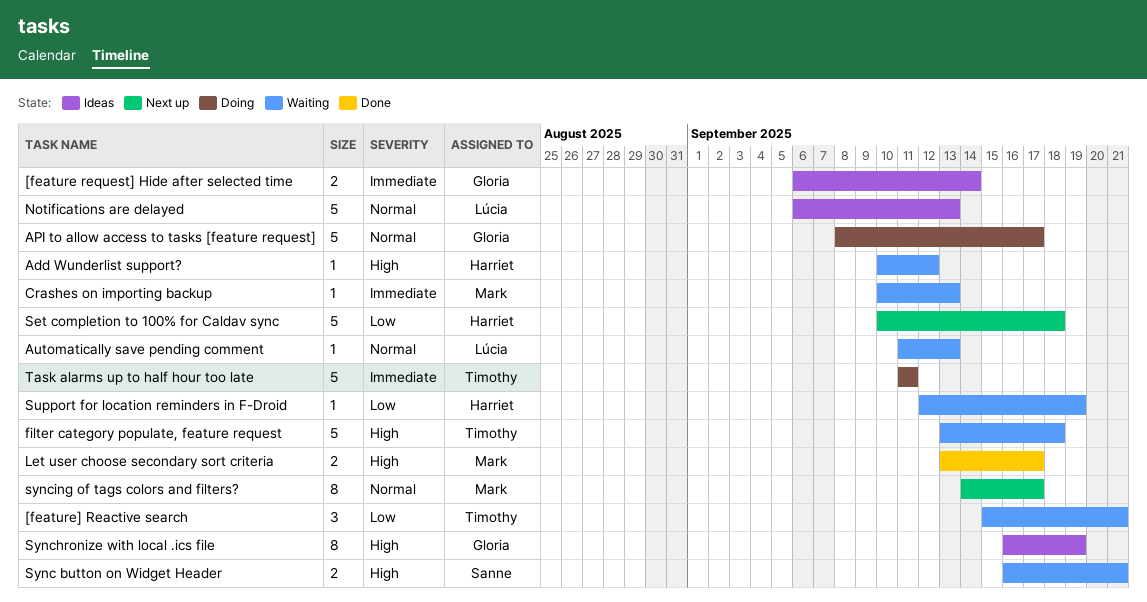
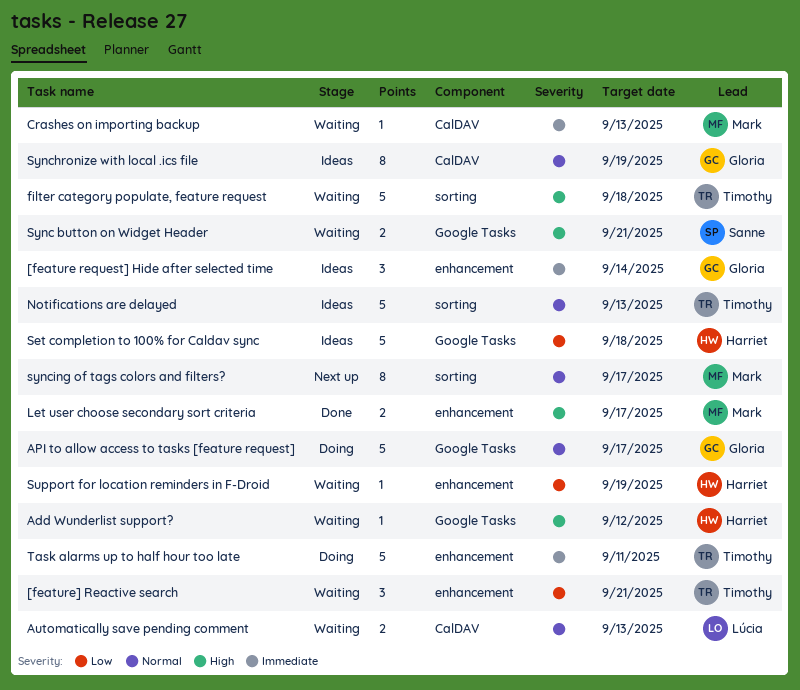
[feature request] Hide after selected time, estimate: 2 -> 3
Automatically save pending comment, estimate: 1 -> 2
Notifications are delayed, owner: Lúcia -> Timothy
Set completion to 100% for Caldav sync, status: Next up -> Ideas
Synchronize with local .ics file, priority: High -> Normal

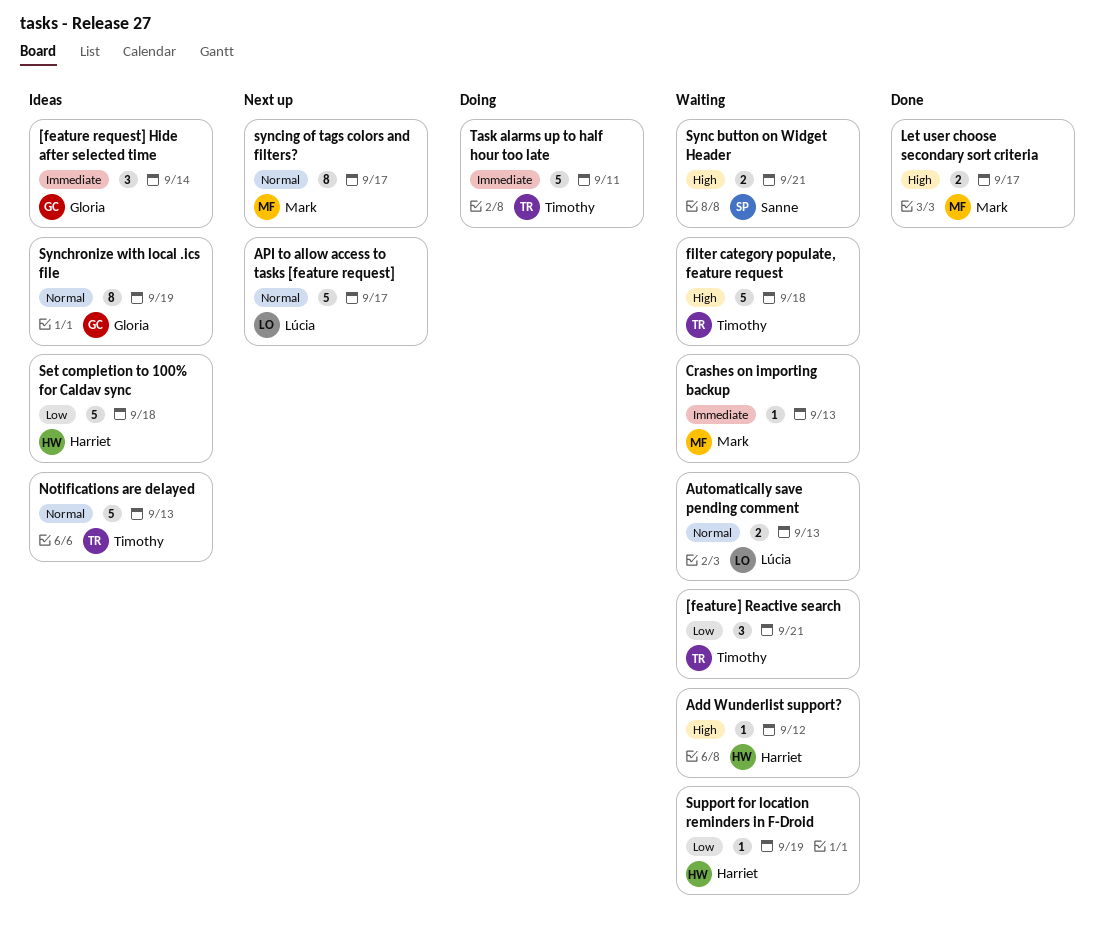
API to allow access to tasks [feature request], status: Doing -> Next up
API to allow access to tasks [feature request], owner: Gloria -> Lúcia

